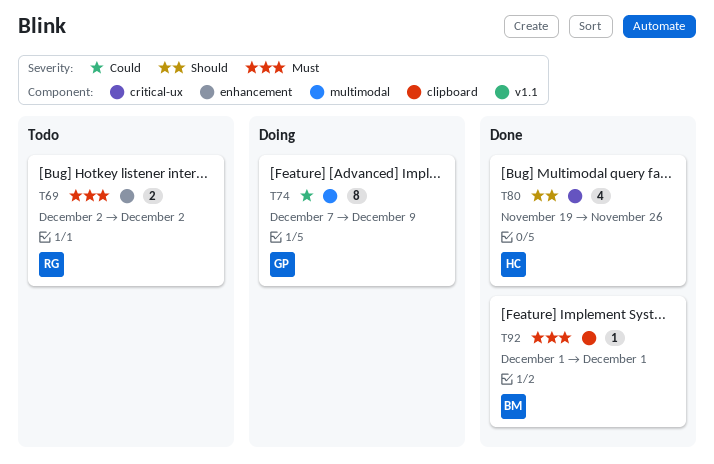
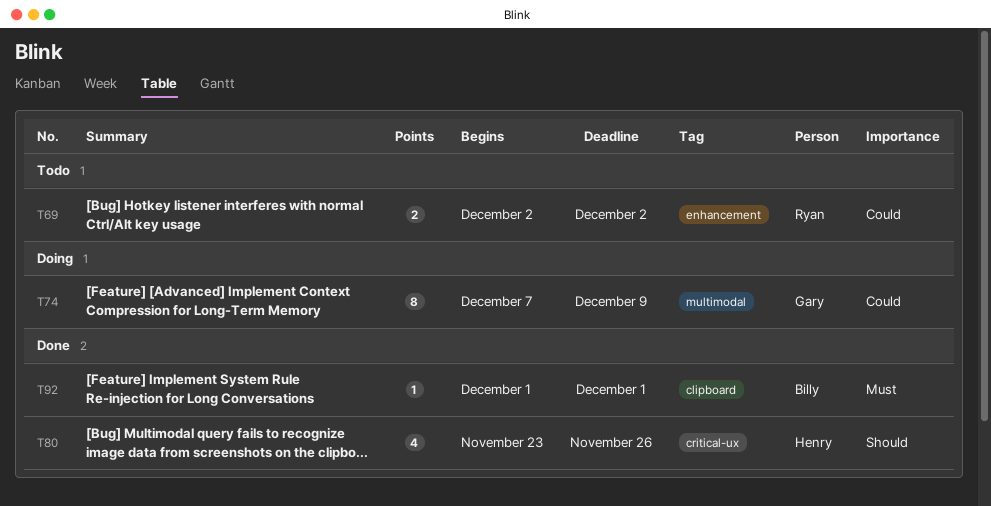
T69, priority: Must -> Could
T80, start: Nov 19 -> Nov 23

